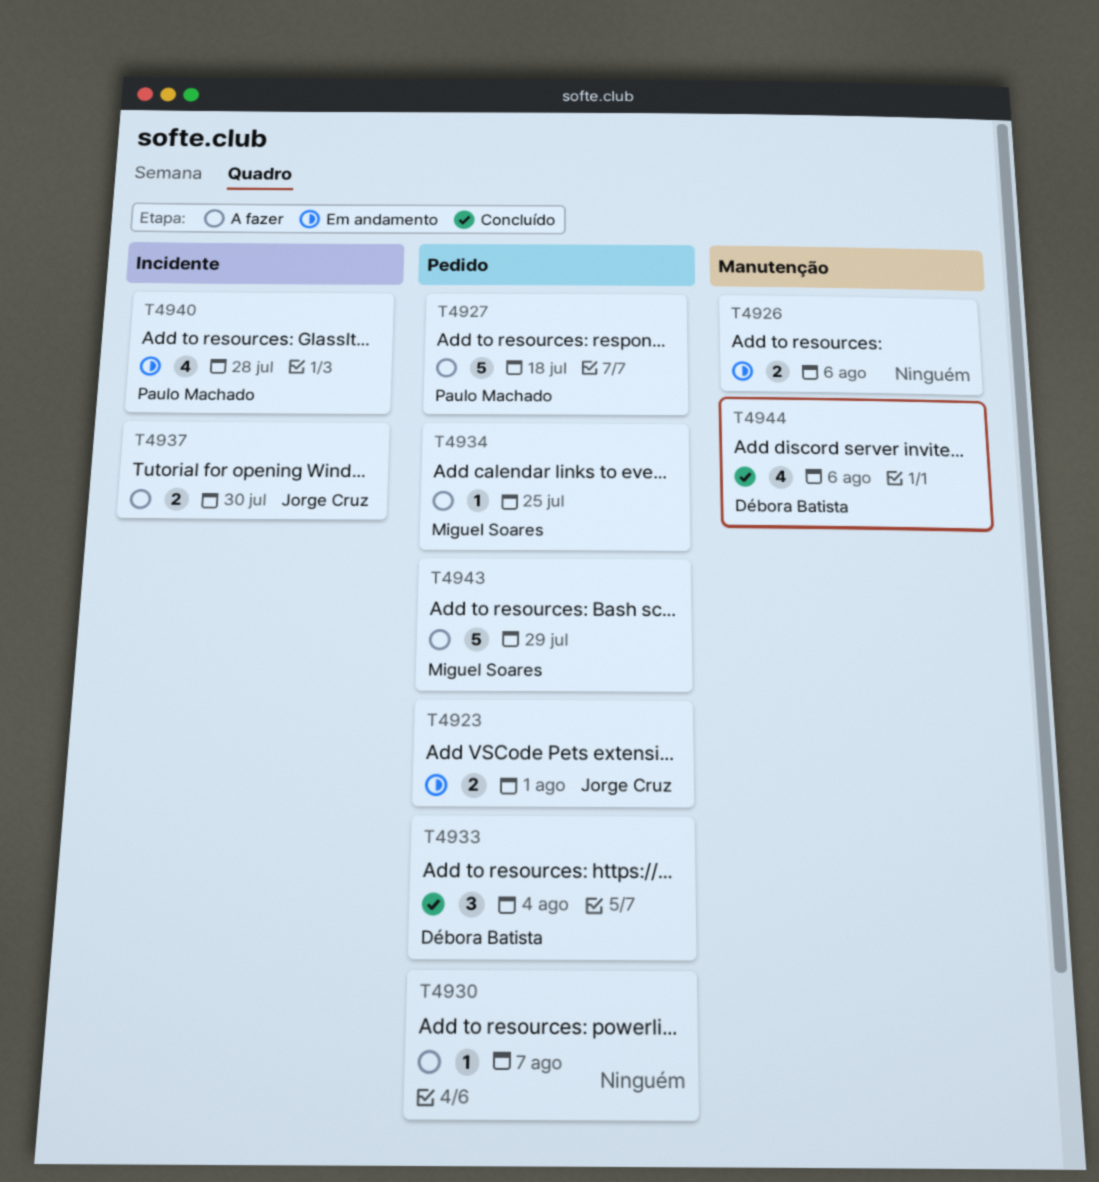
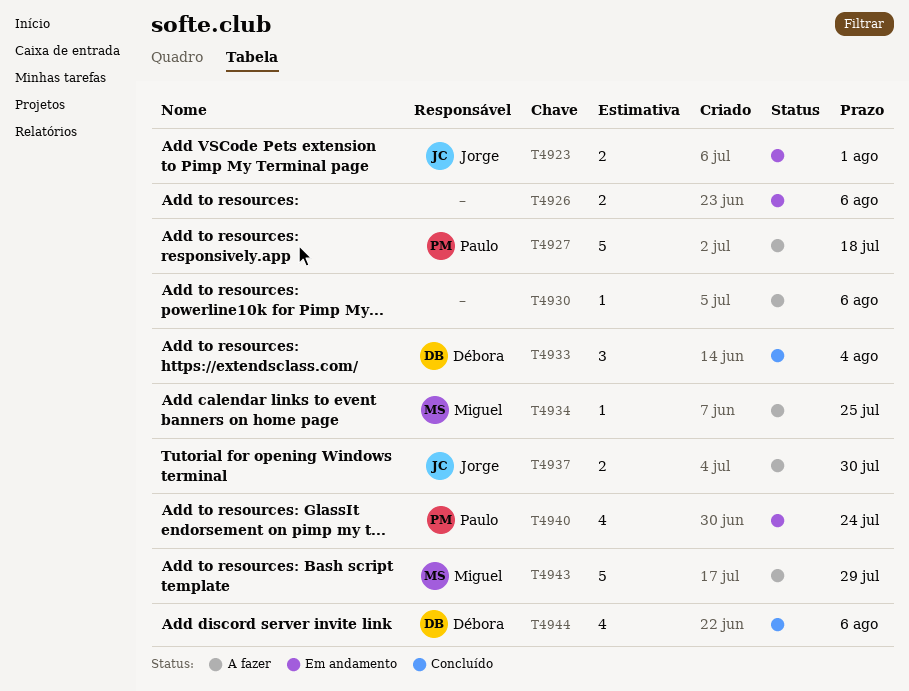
T4930, due: Aug 7 -> Aug 6
T4940, due: Jul 28 -> Jul 24

